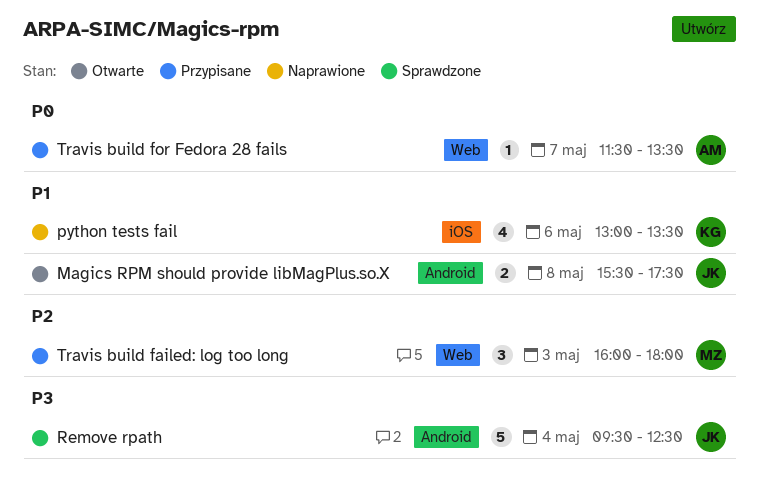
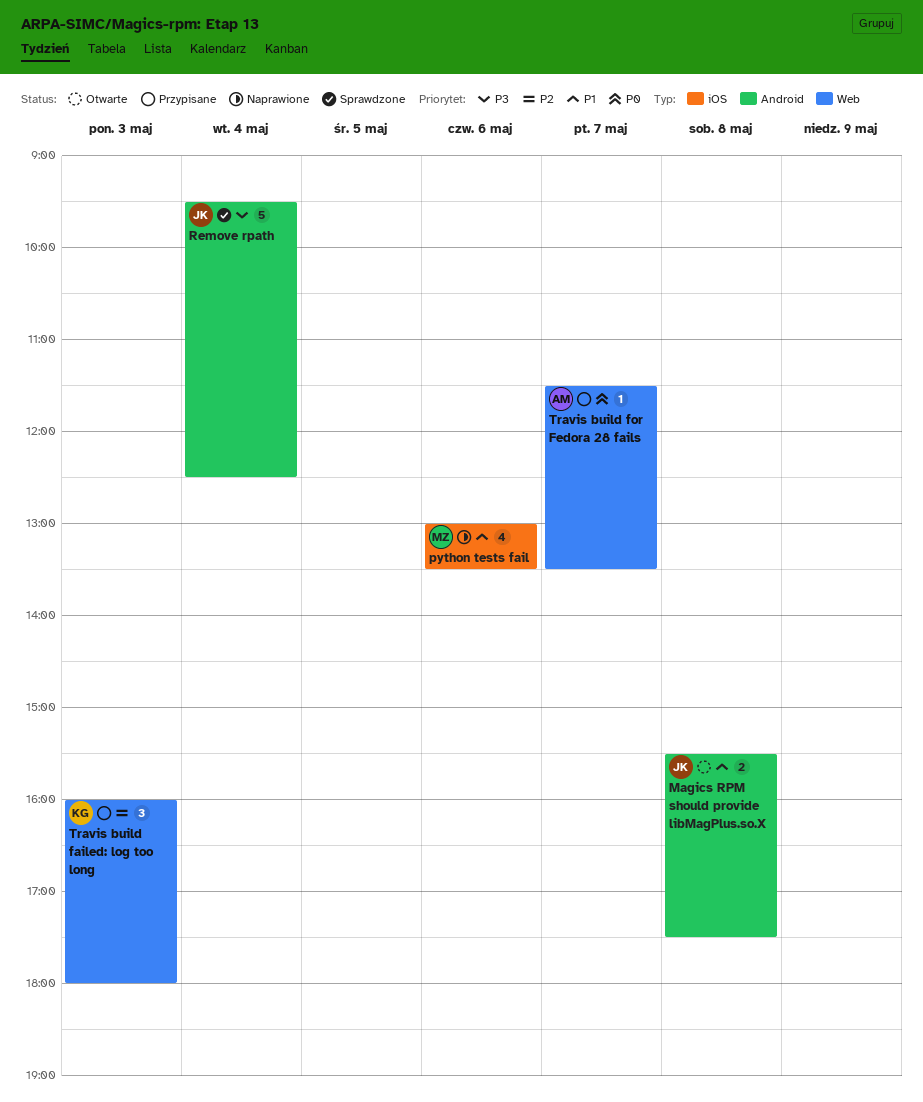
python tests fail, owner: KG -> MZ
Travis build failed: log too long, owner: MZ -> KG

